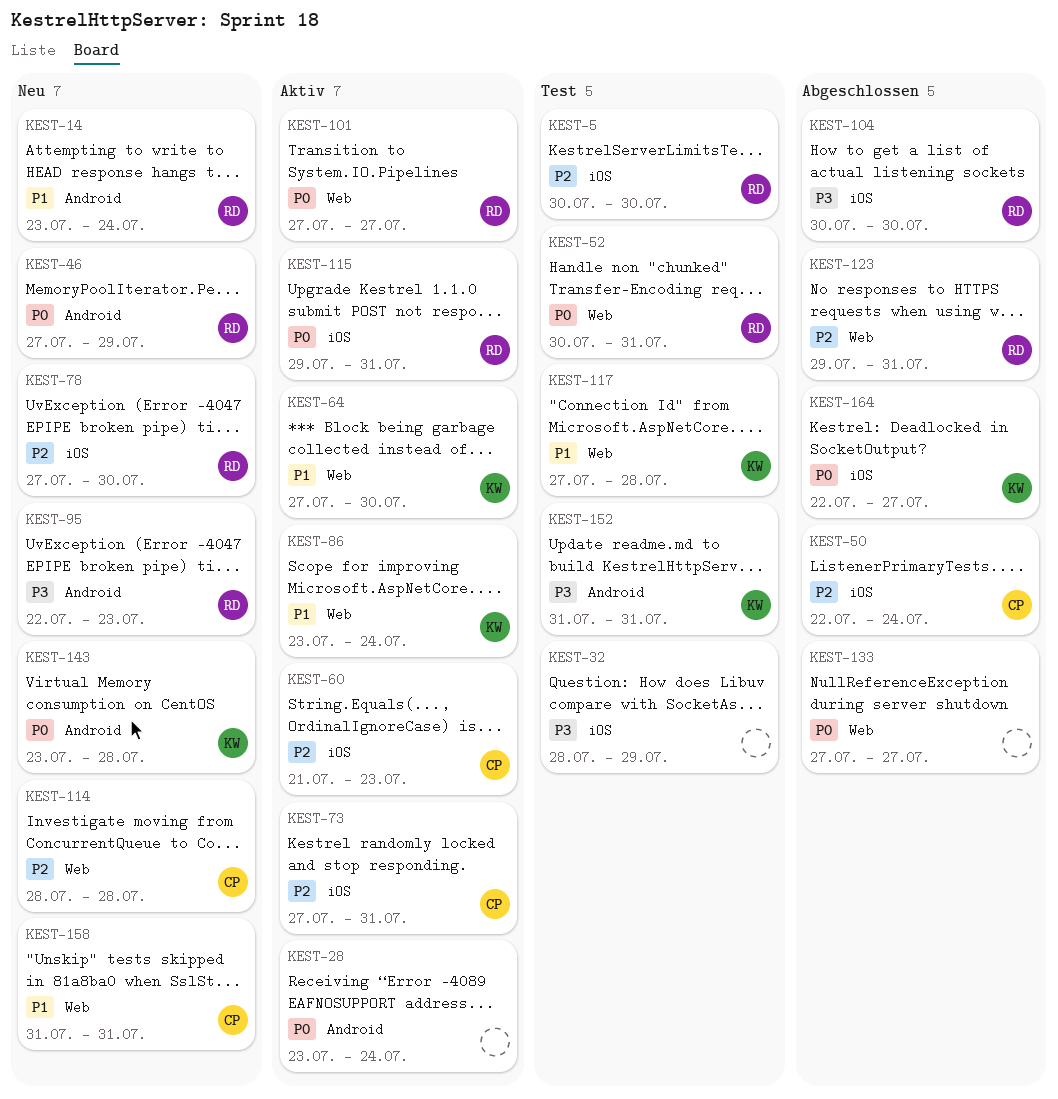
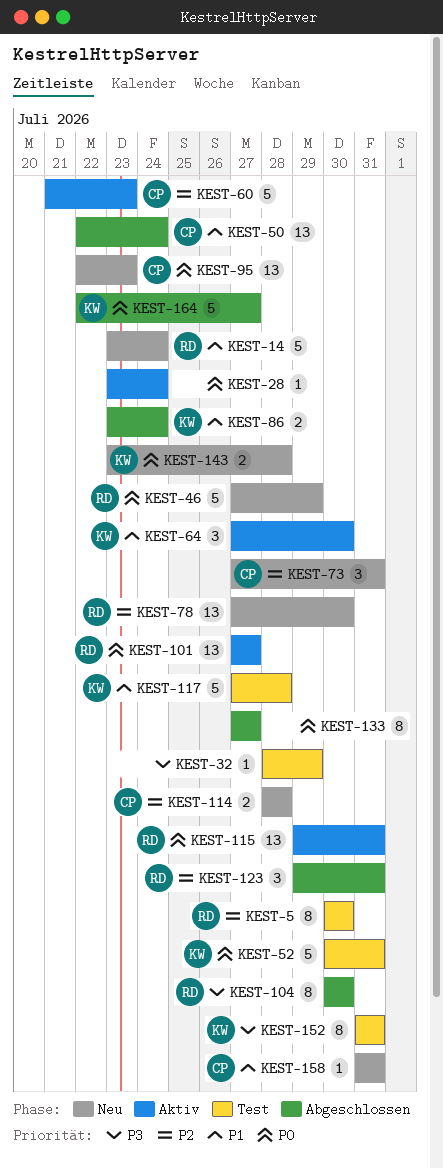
KEST-50, priority: P2 -> P1
KEST-52, owner: RD -> KW
KEST-73, status: Aktiv -> Neu
KEST-86, status: Aktiv -> Abgeschlossen
KEST-95, owner: RD -> CP
KEST-95, priority: P3 -> P0

